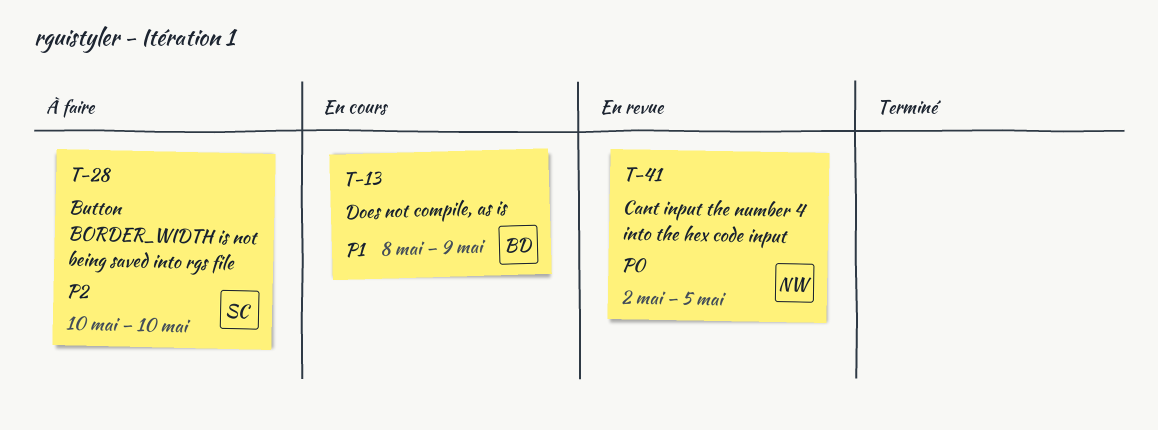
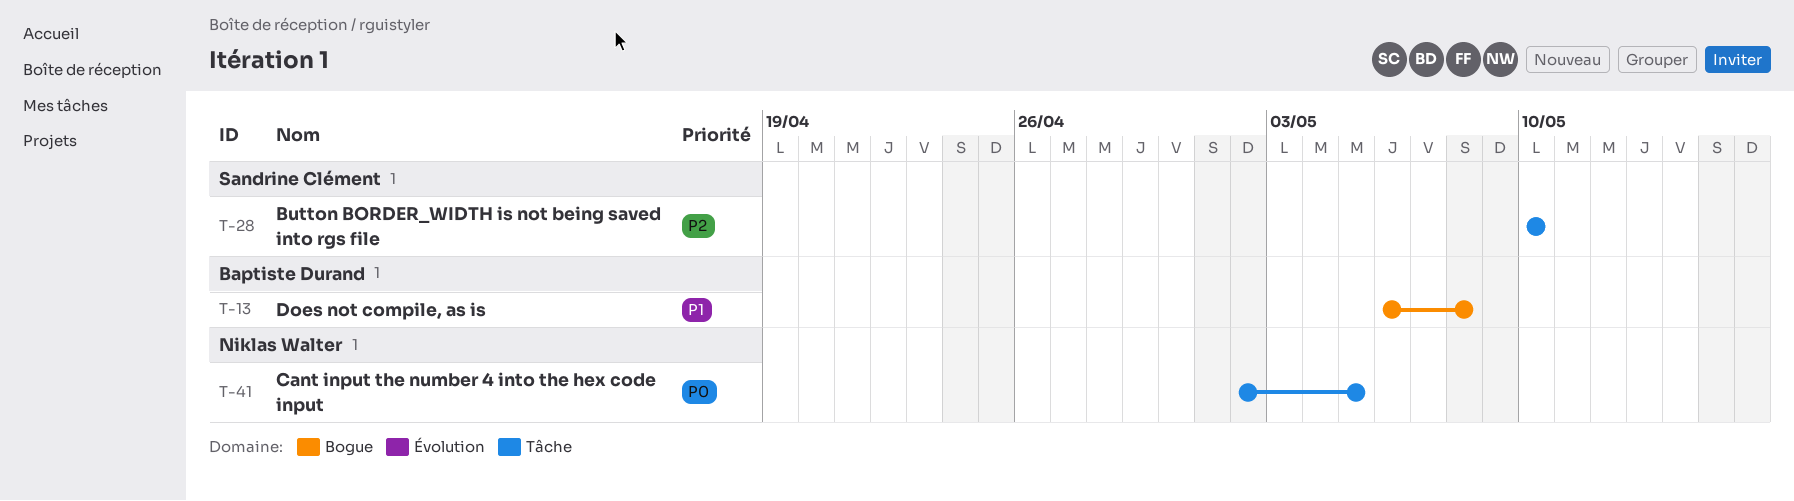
T-13, start: May 8 -> May 6
T-13, due: May 9 -> May 8

